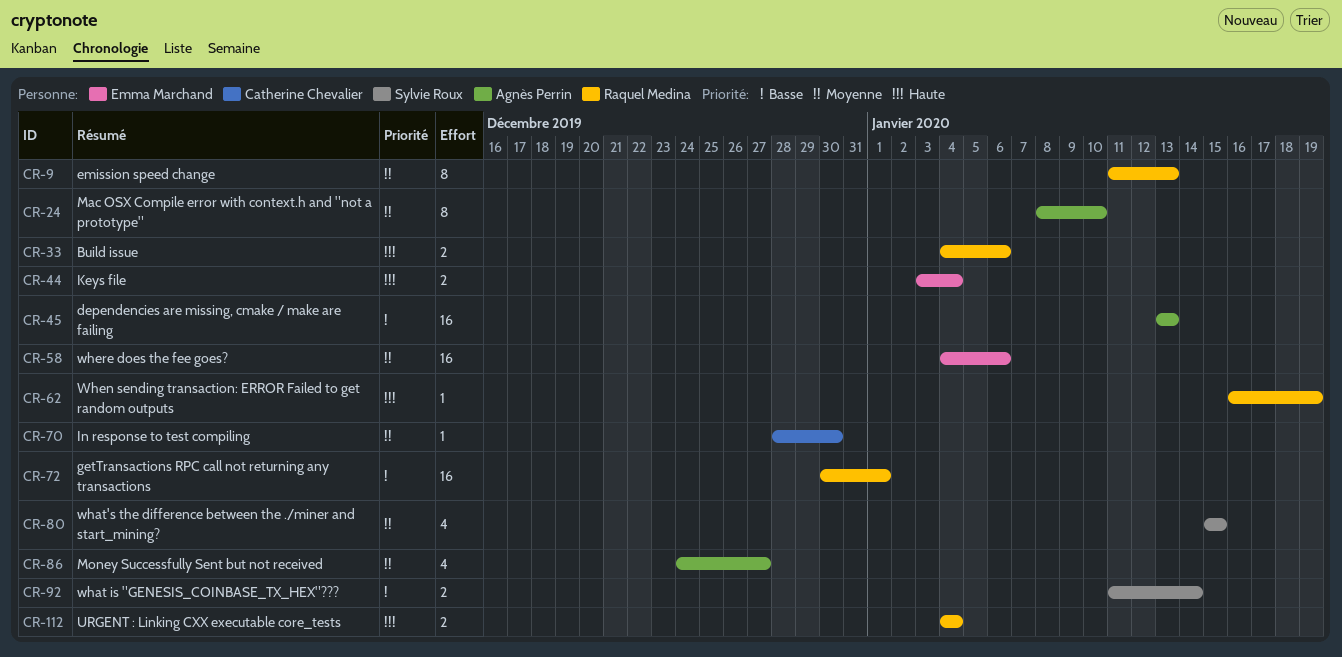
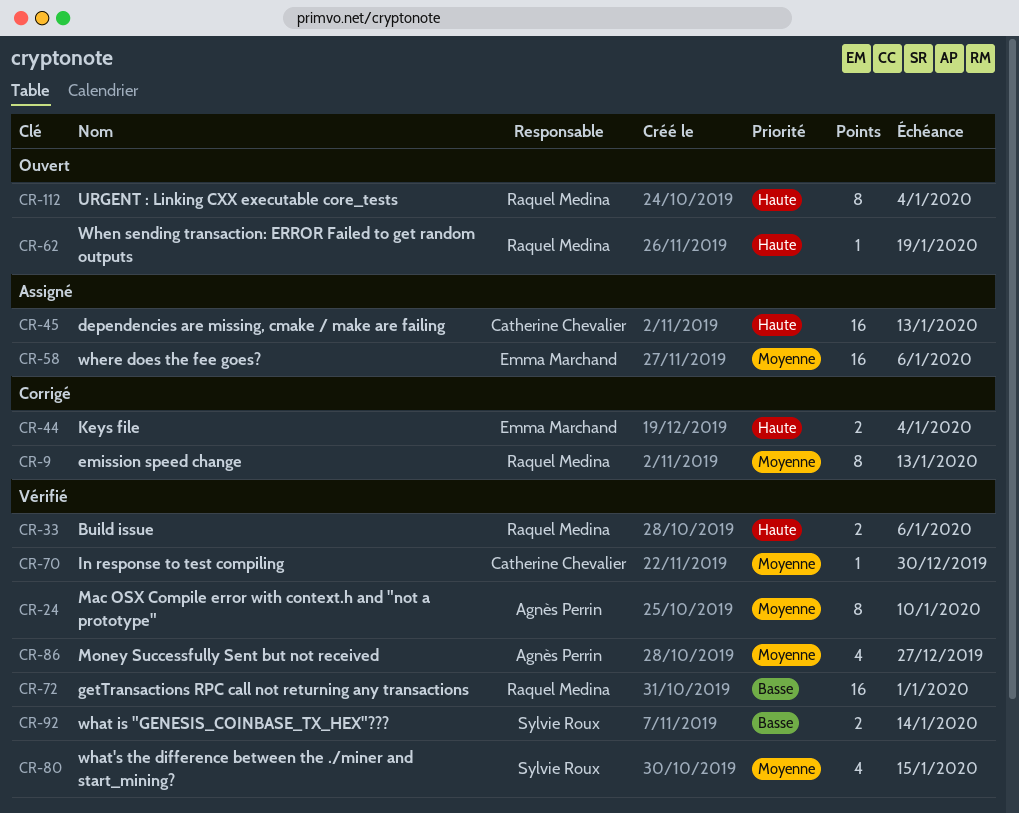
CR-45, owner: Agnès Perrin -> Catherine Chevalier
CR-45, priority: Basse -> Haute
CR-112, estimate: 2 -> 8

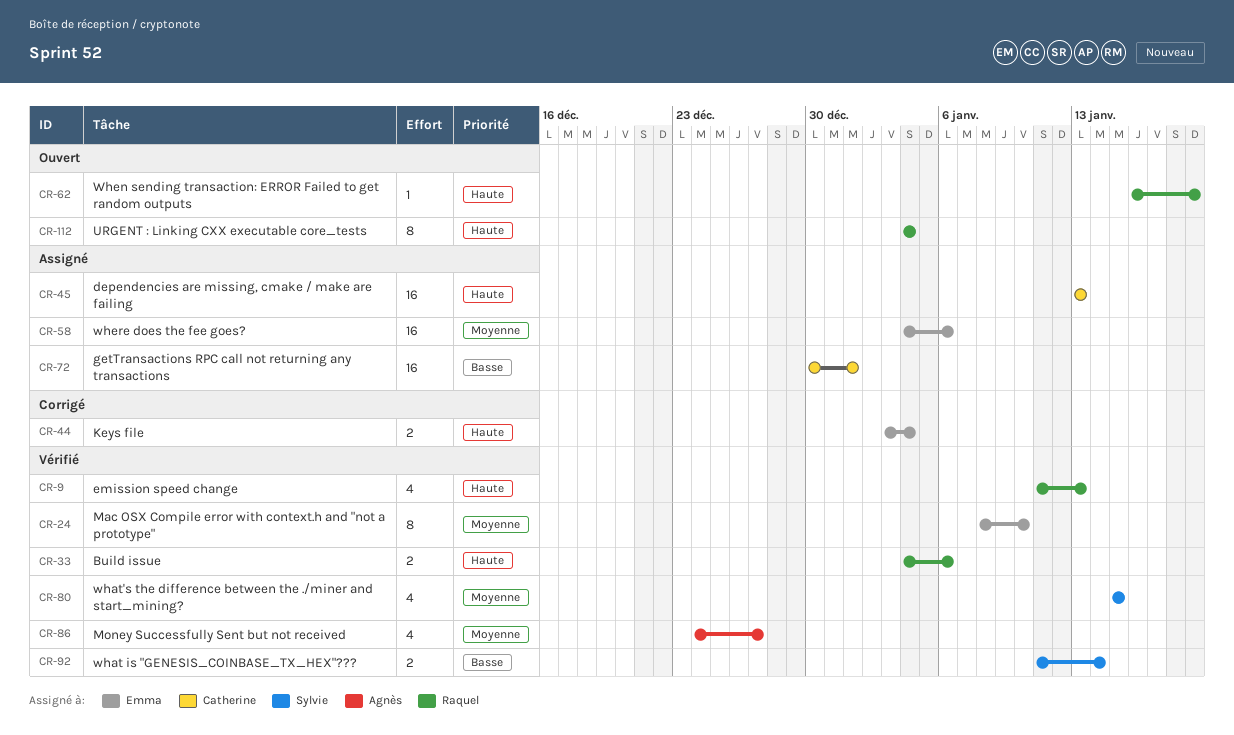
CR-9, status: Corrigé -> Vérifié
CR-9, priority: Moyenne -> Haute
CR-9, estimate: 8 -> 4
CR-24, owner: Agnès Perrin -> Emma Marchand
CR-70: present -> none
CR-72, status: Vérifié -> Assigné
CR-72, owner: Raquel Medina -> Catherine Chevalier

